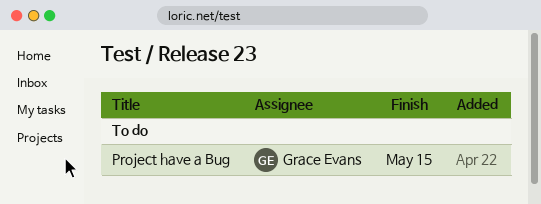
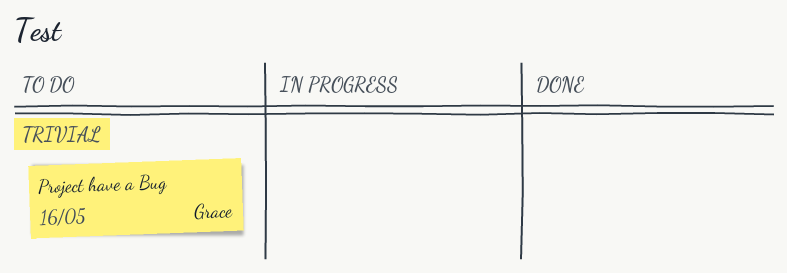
Project have a Bug, due: May 15 -> May 16

